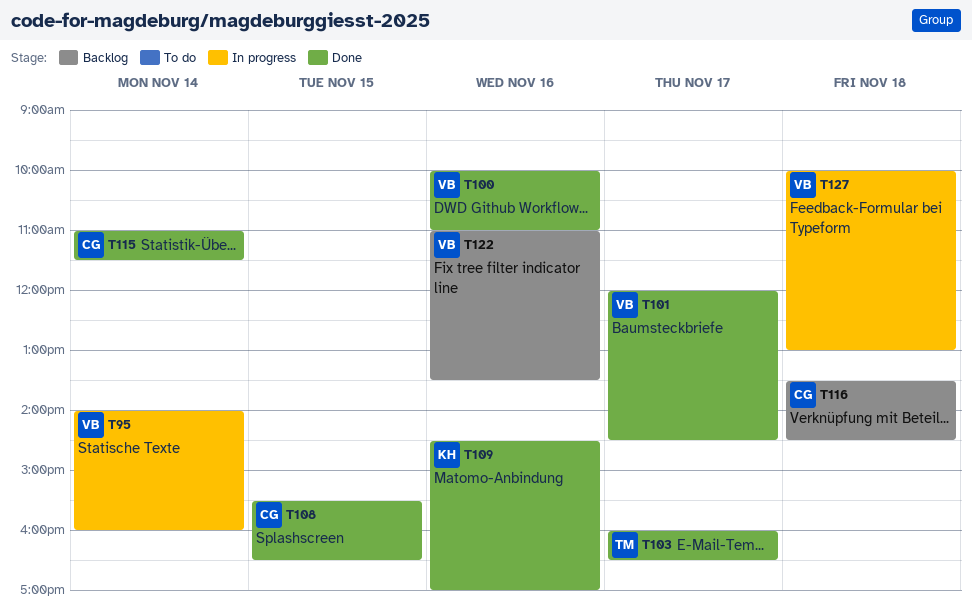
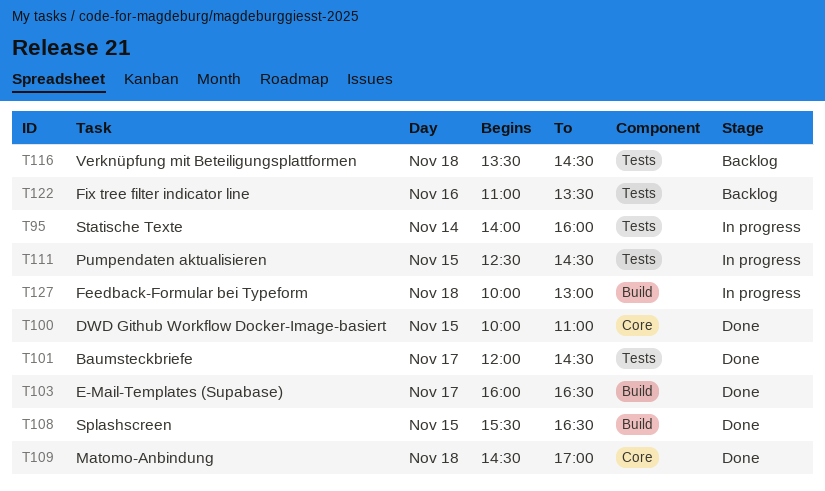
T100, day: Nov 16 -> Nov 15
T109, day: Nov 16 -> Nov 18
T111: none -> present
T115: present -> none

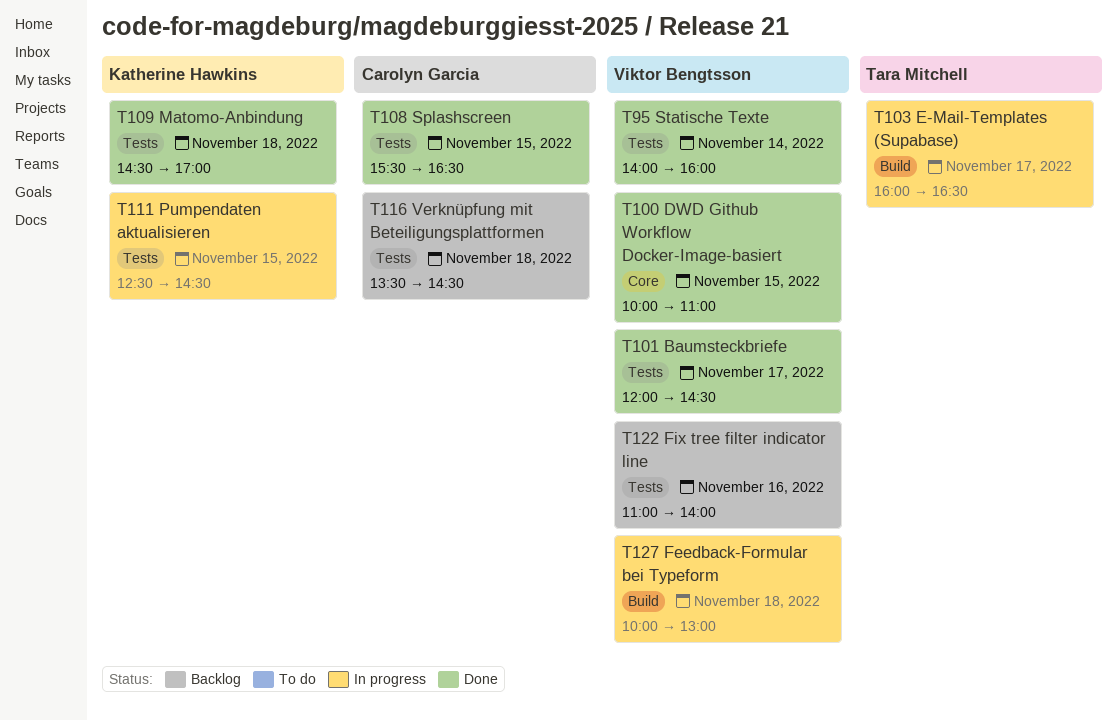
T95, status: In progress -> Done
T103, status: Done -> In progress
T108, label: Build -> Tests
T109, label: Core -> Tests
T122, ends: 13:30 -> 14:00

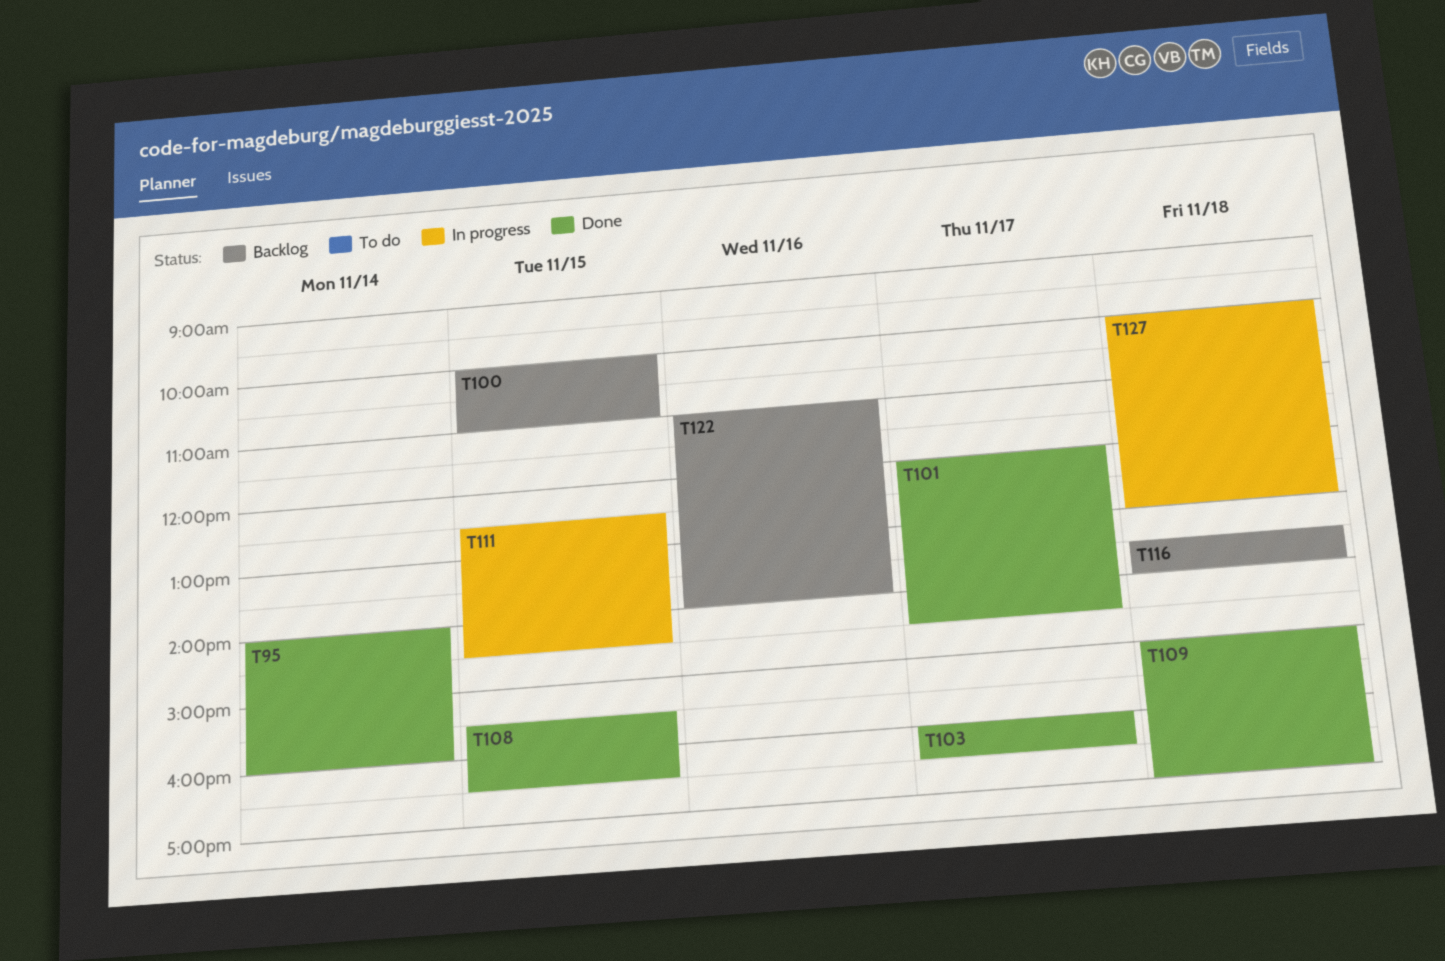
T100, status: Done -> Backlog
T103, status: In progress -> Done
T109, begins: 14:30 -> 15:00
T116, ends: 14:30 -> 14:00

